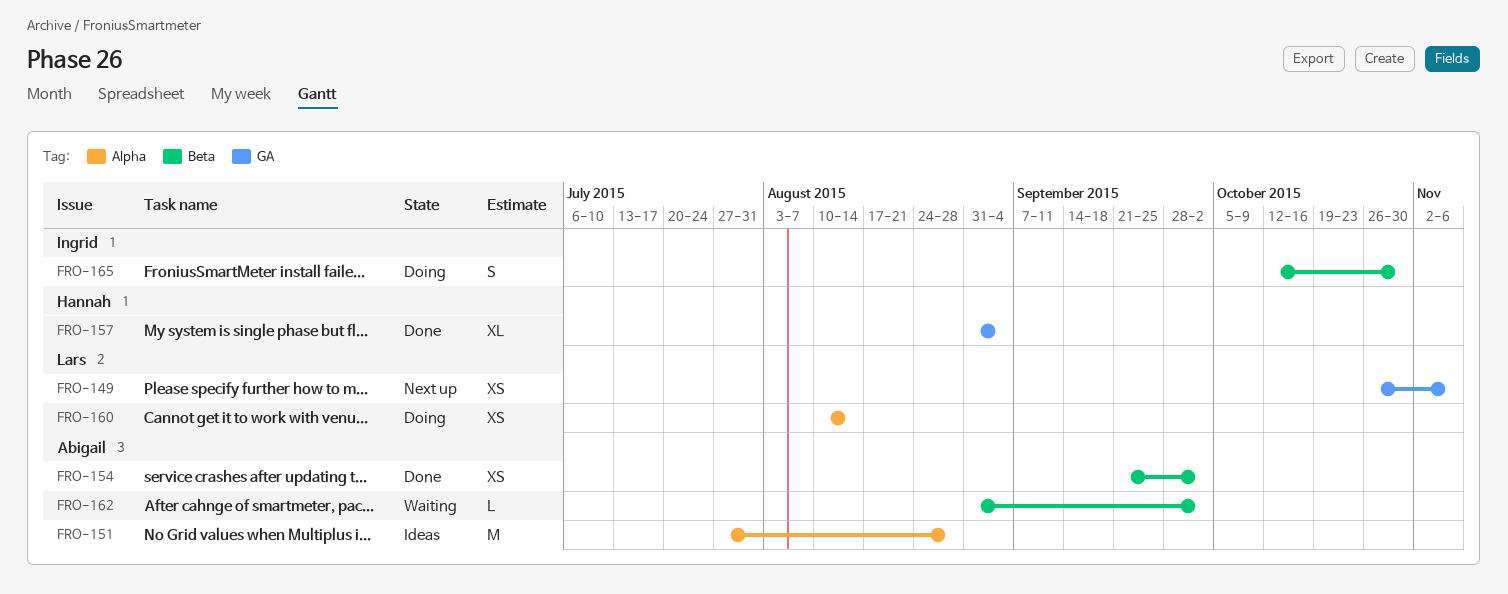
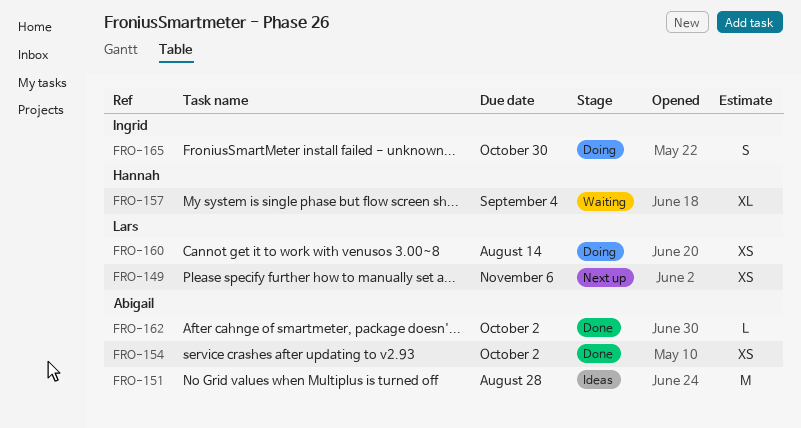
FRO-157, status: Done -> Waiting
FRO-162, status: Waiting -> Done

